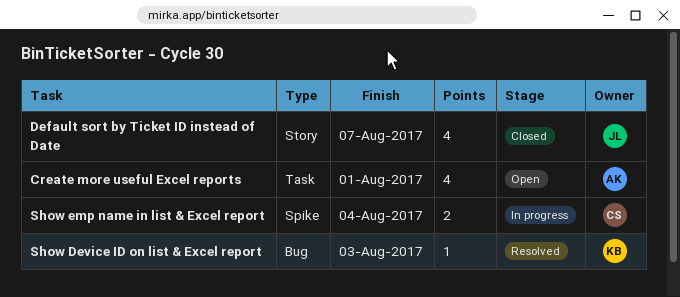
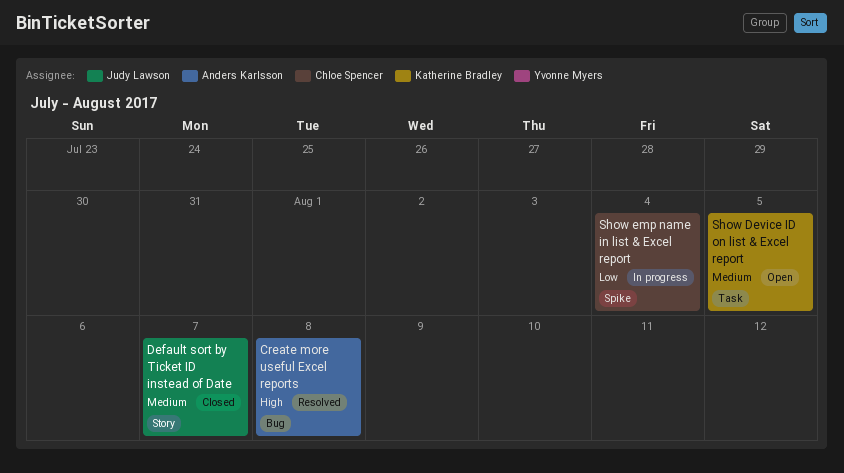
Create more useful Excel reports, status: Open -> Resolved
Create more useful Excel reports, label: Task -> Bug
Create more useful Excel reports, due: Aug 1 -> Aug 8
Show Device ID on list & Excel report, status: Resolved -> Open
Show Device ID on list & Excel report, label: Bug -> Task
Show Device ID on list & Excel report, due: Aug 3 -> Aug 5

